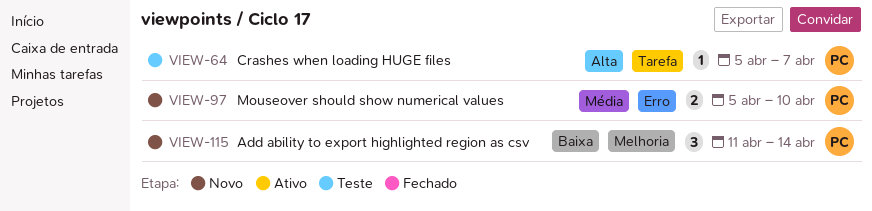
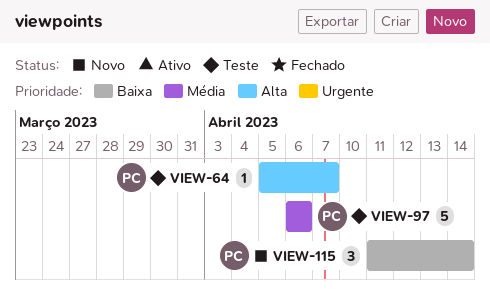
VIEW-97, status: Novo -> Teste
VIEW-97, estimate: 2 -> 5
VIEW-97, start: Apr 5 -> Apr 6
VIEW-97, due: Apr 10 -> Apr 6

